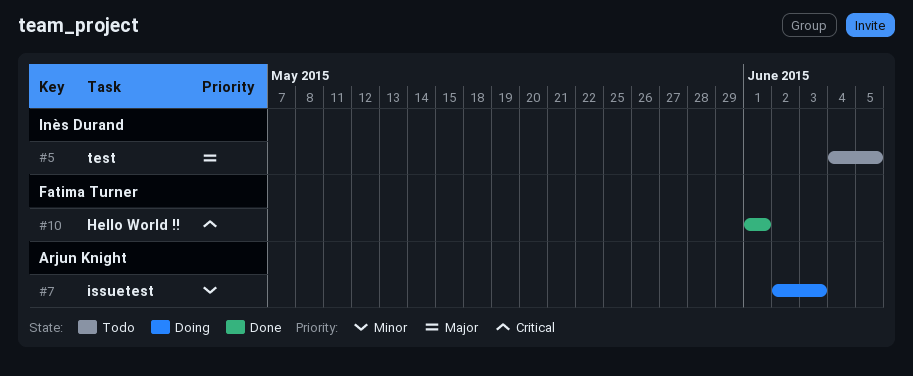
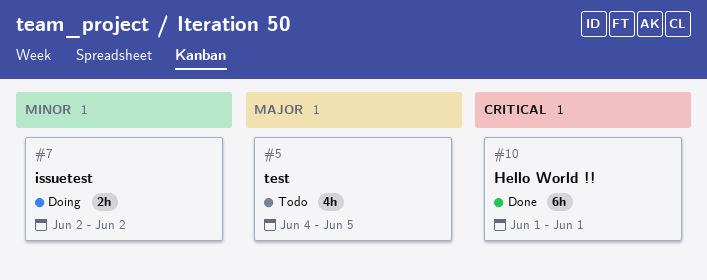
#7, due: Jun 3 -> Jun 2

